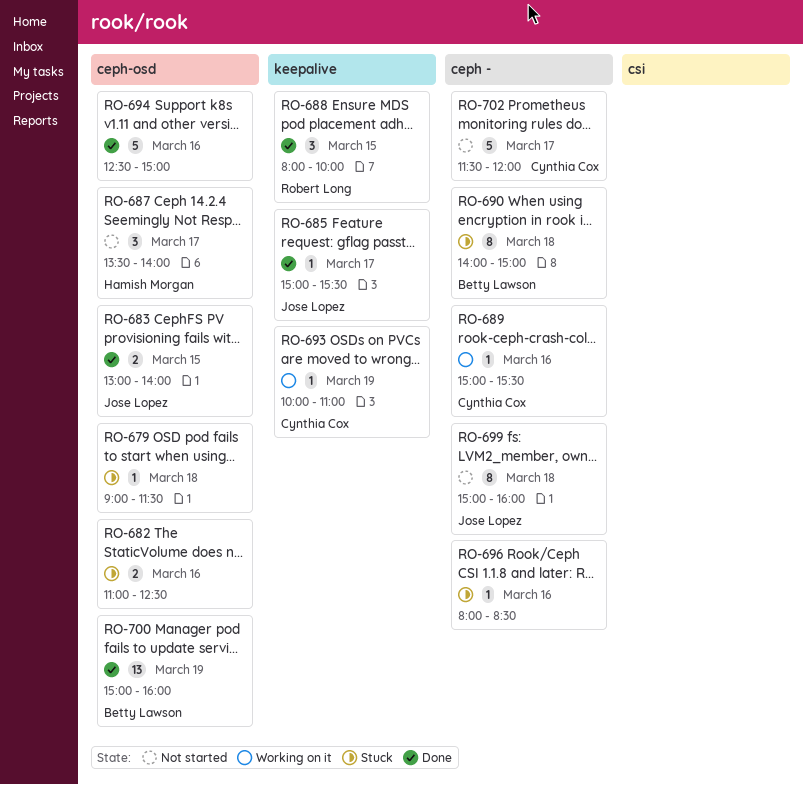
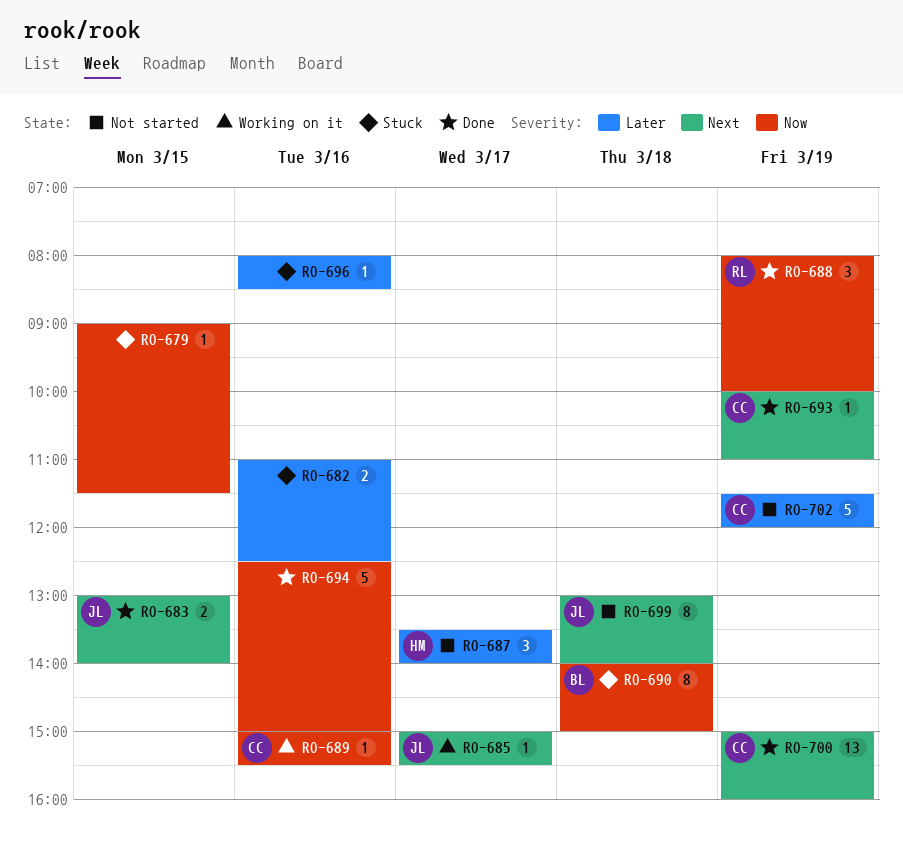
RO-679, day: Mar 18 -> Mar 15
RO-685, status: Done -> Working on it
RO-688, day: Mar 15 -> Mar 19
RO-693, status: Working on it -> Done
RO-699, begins: 15:00 -> 13:00
RO-699, ends: 16:00 -> 14:00
RO-700, owner: Betty Lawson -> Cynthia Cox
RO-702, day: Mar 17 -> Mar 19

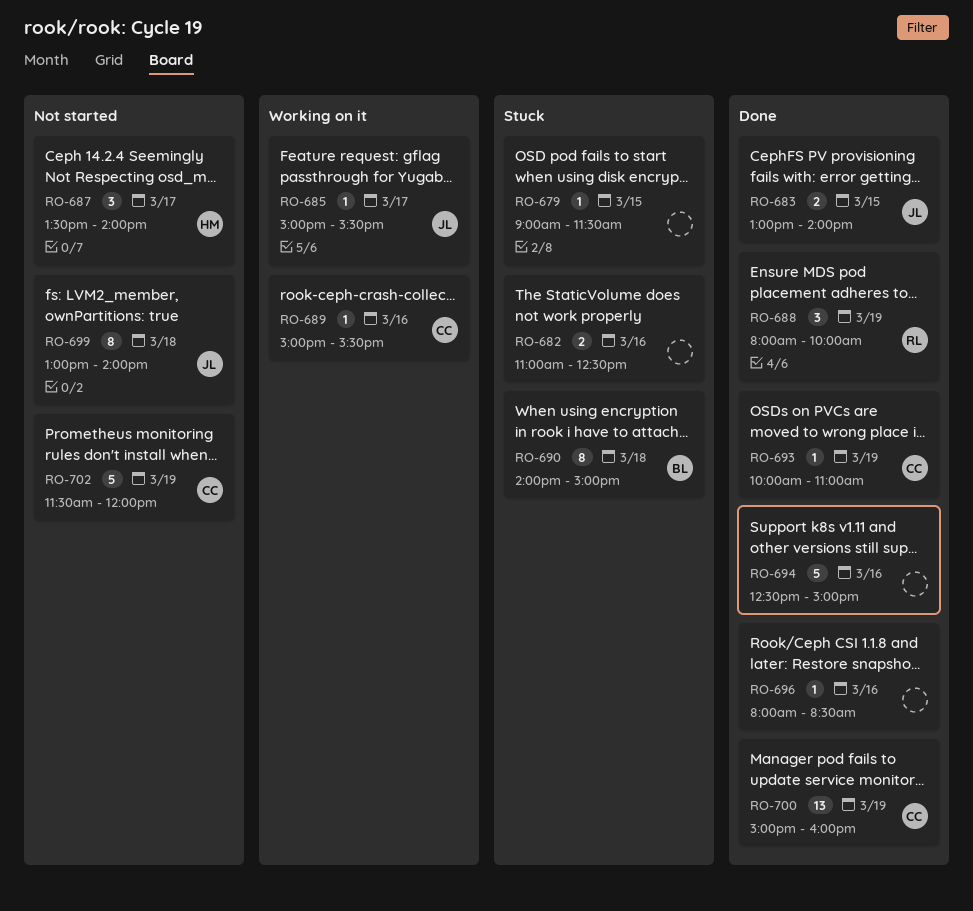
RO-696, status: Stuck -> Done

